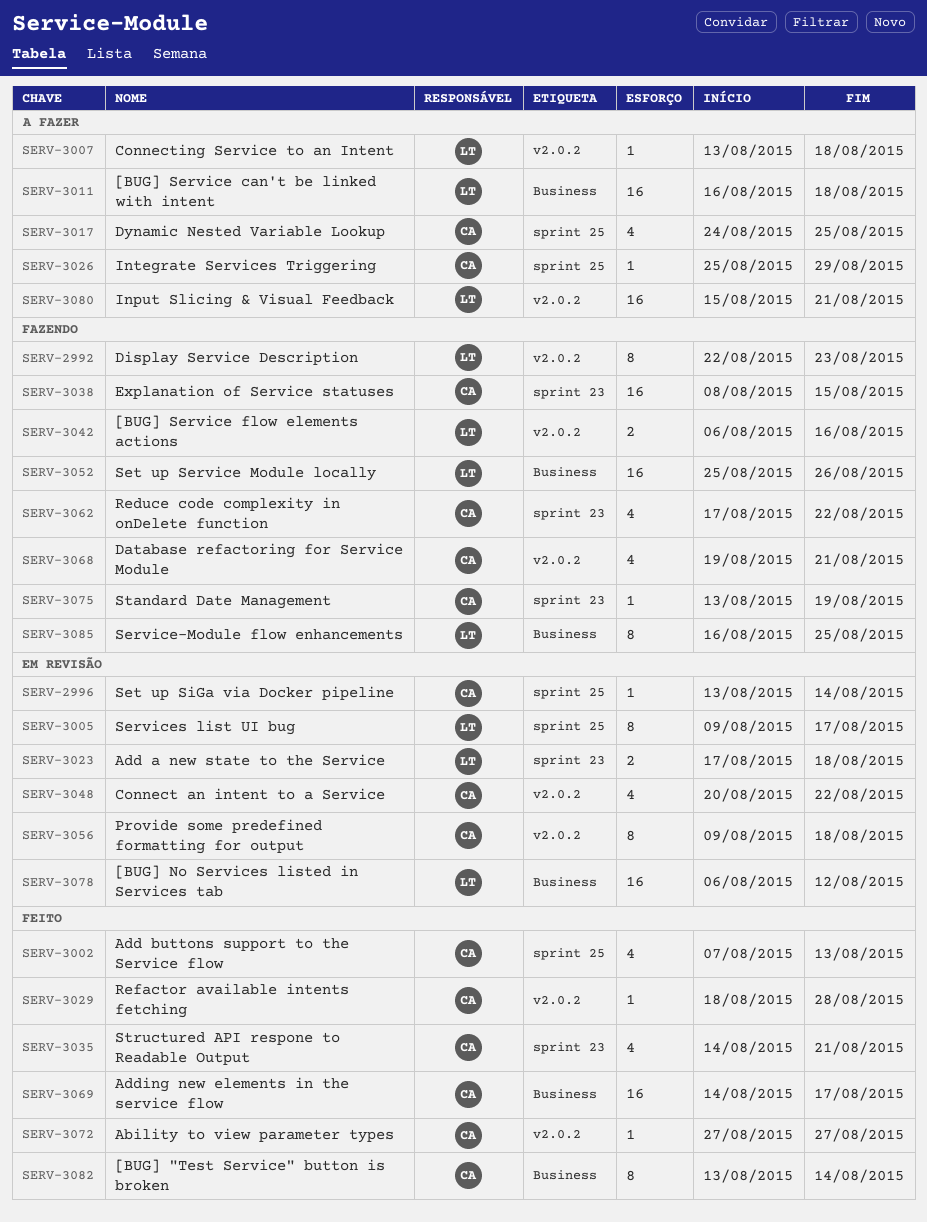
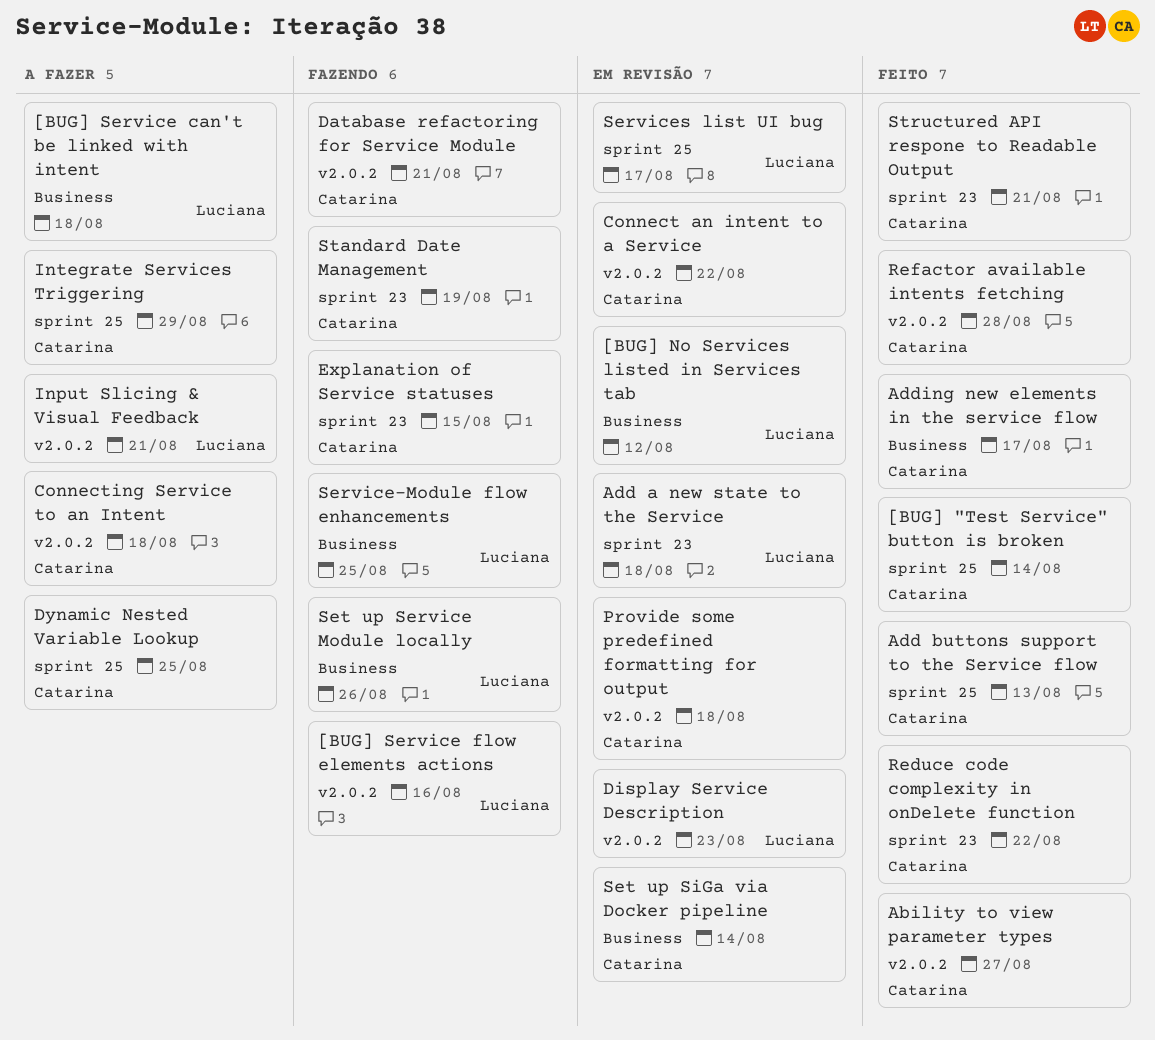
[BUG] "Test Service" button is broken, label: Business -> sprint 25
Connecting Service to an Intent, owner: Luciana -> Catarina
Display Service Description, status: Fazendo -> Em revisão
Reduce code complexity in onDelete function, status: Fazendo -> Feito
Set up SiGa via Docker pipeline, label: sprint 25 -> Business

